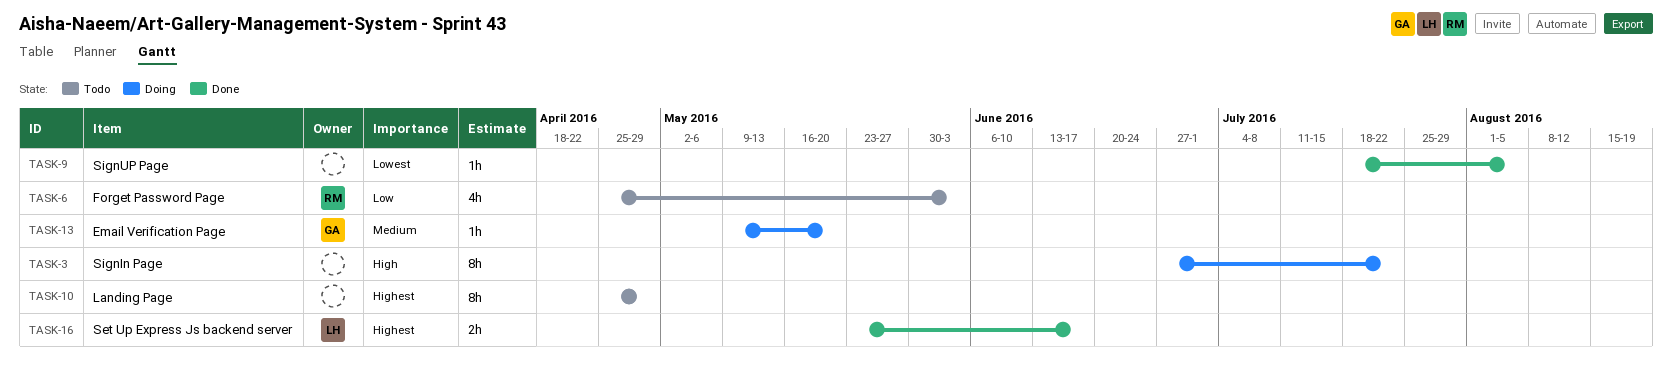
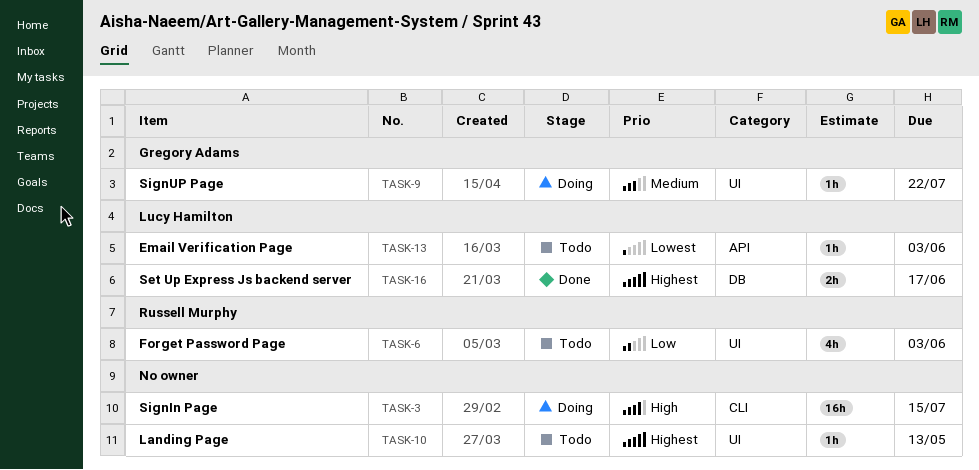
TASK-3, estimate: 8h -> 16h
TASK-3, due: Jul 22 -> Jul 15
TASK-9, status: Done -> Doing
TASK-9, owner: none -> Gregory Adams
TASK-9, priority: Lowest -> Medium
TASK-9, due: Aug 5 -> Jul 22
TASK-10, estimate: 8h -> 1h
TASK-10, due: Apr 29 -> May 13
TASK-13, status: Doing -> Todo
TASK-13, owner: Gregory Adams -> Lucy Hamilton
TASK-13, priority: Medium -> Lowest
TASK-13, due: May 20 -> Jun 3

